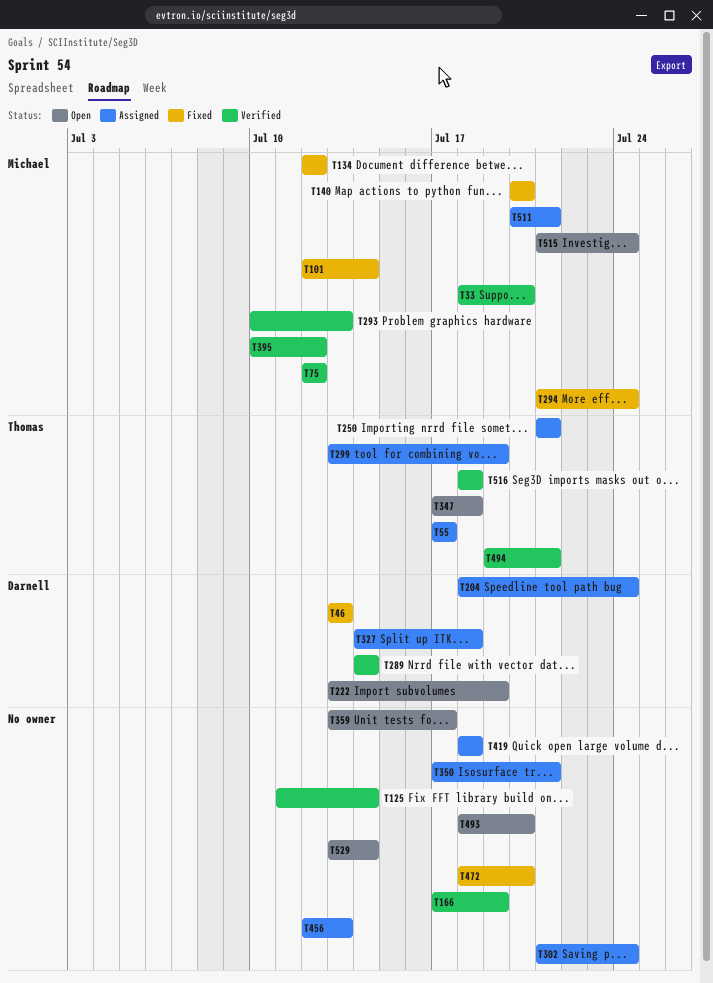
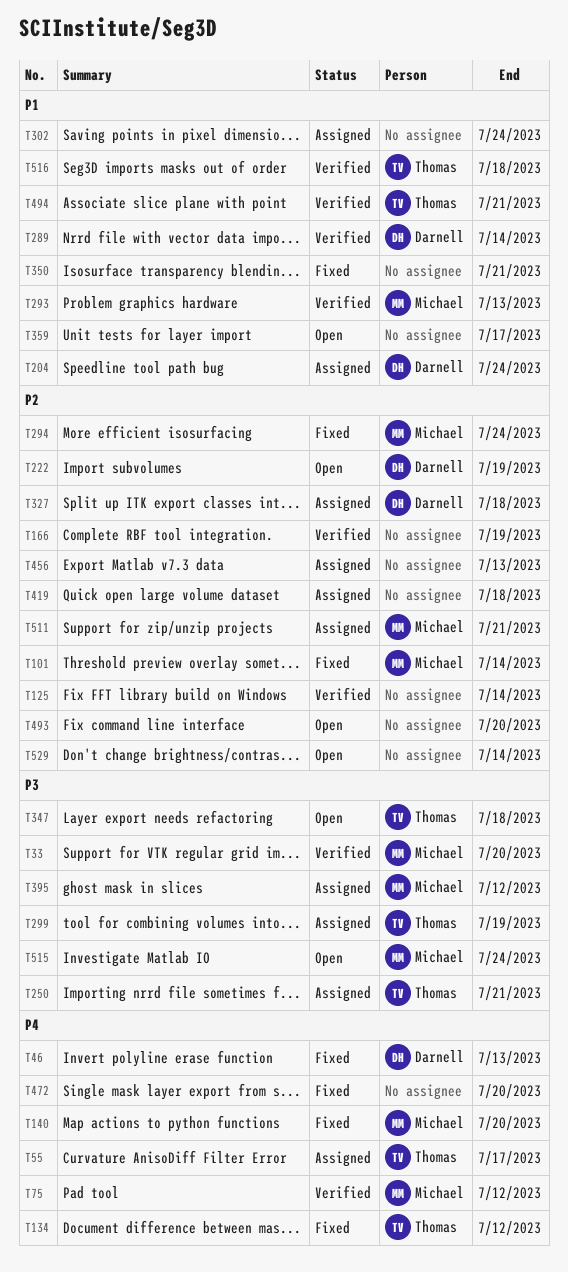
T134, owner: Michael -> Thomas
T350, status: Assigned -> Fixed
T395, status: Verified -> Assigned

